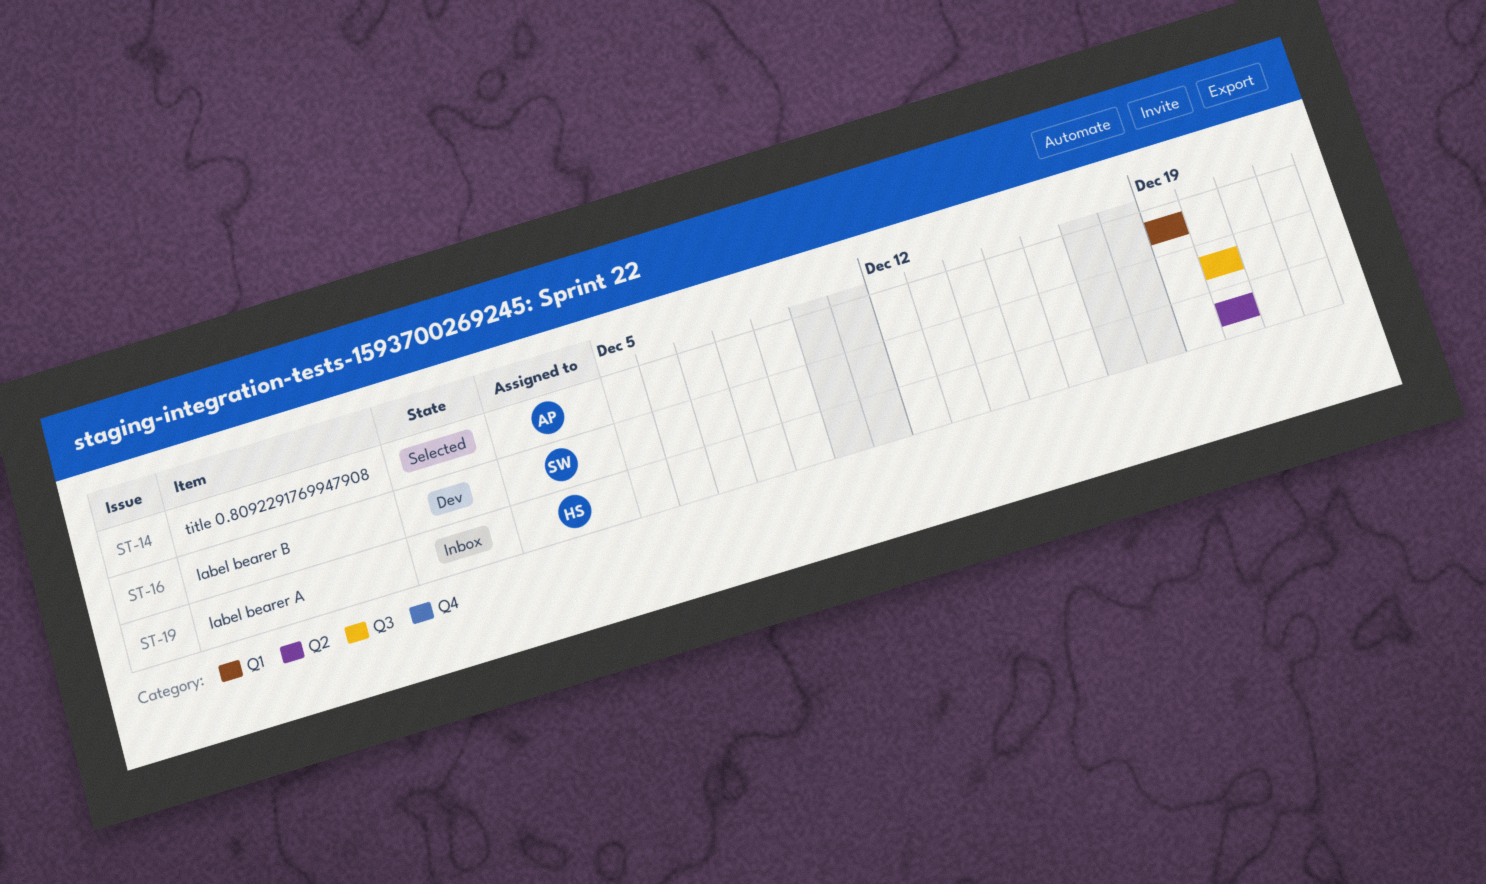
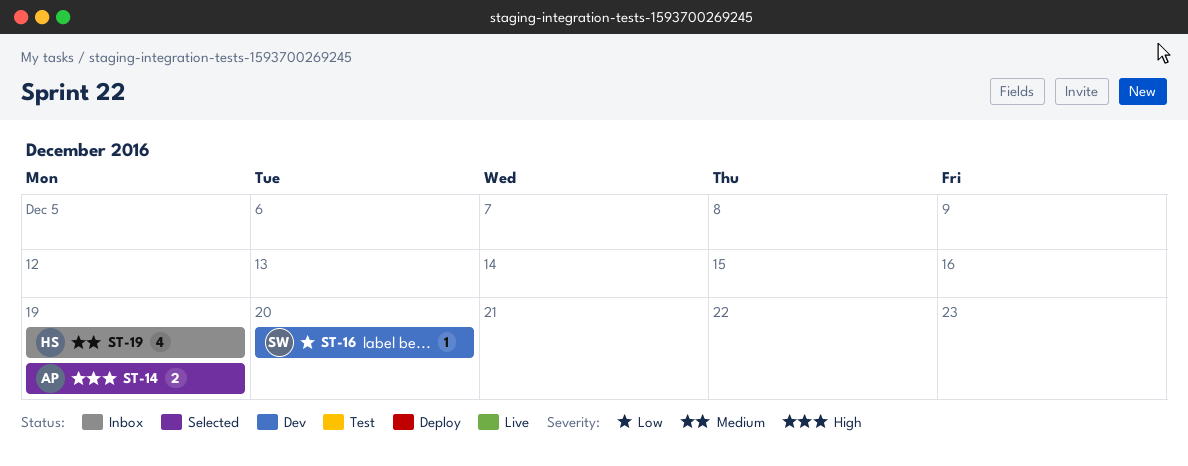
ST-19, start: Dec 20 -> Dec 19
ST-19, due: Dec 20 -> Dec 19

